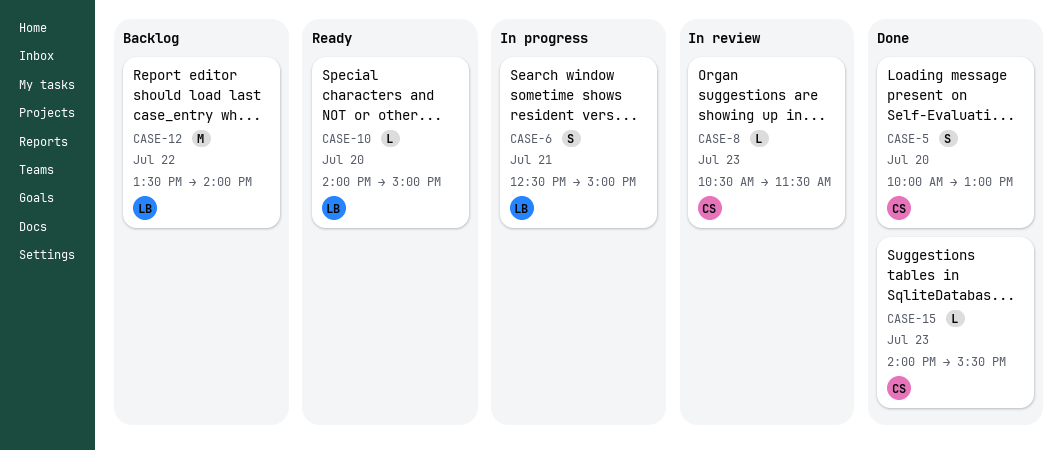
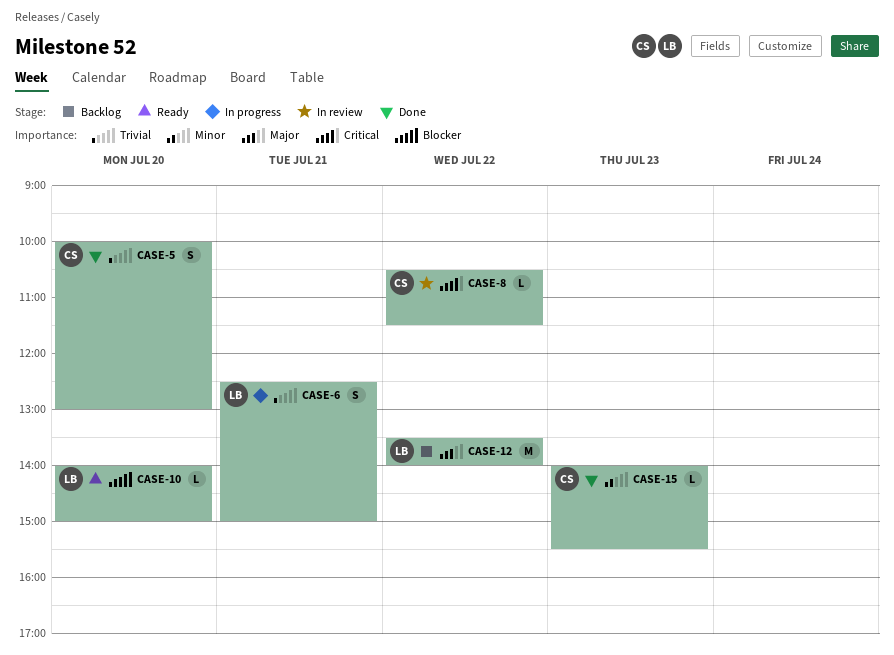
CASE-8, day: Jul 23 -> Jul 22

